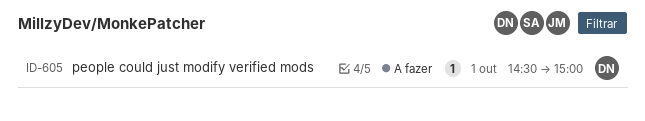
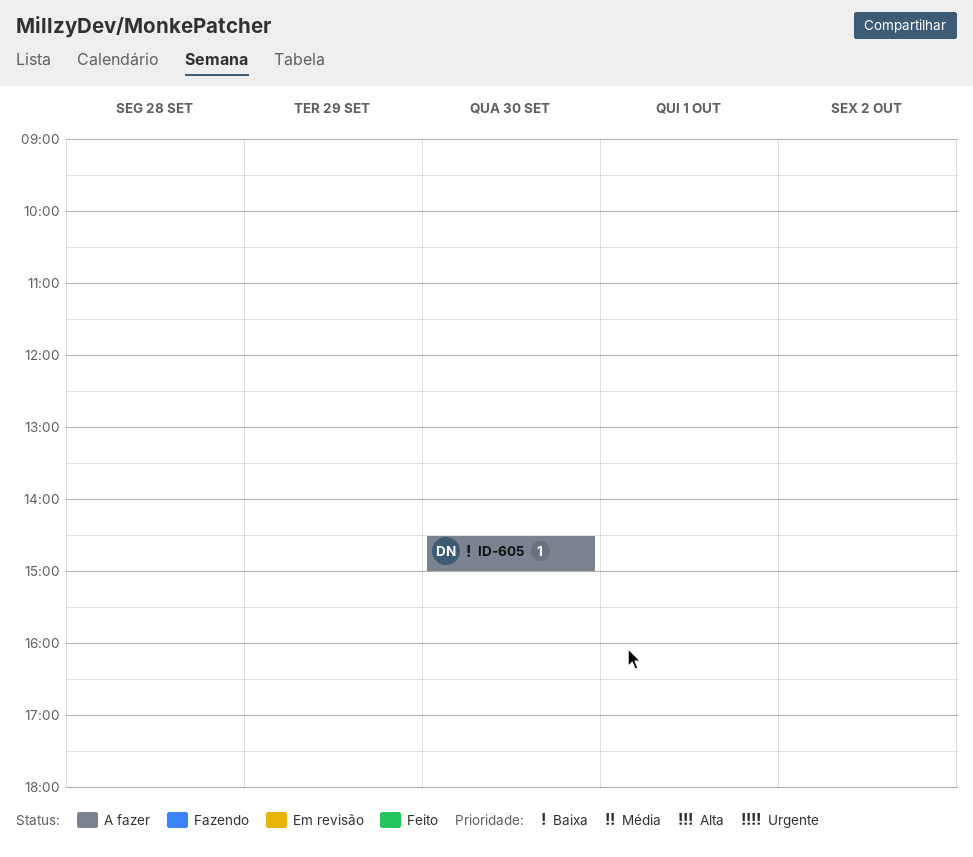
ID-605, day: Oct 1 -> Sep 30

